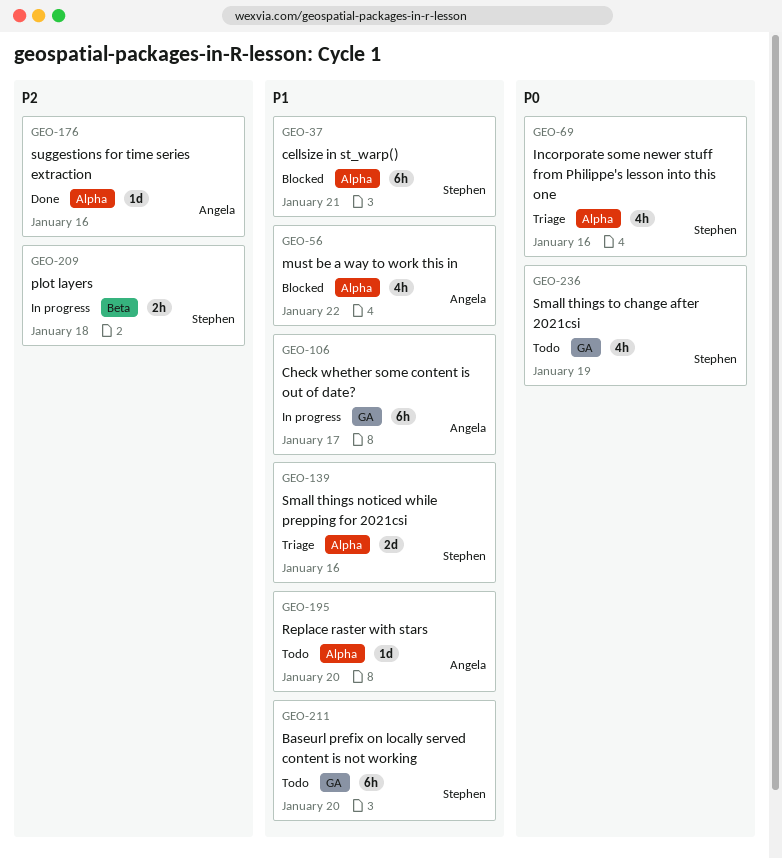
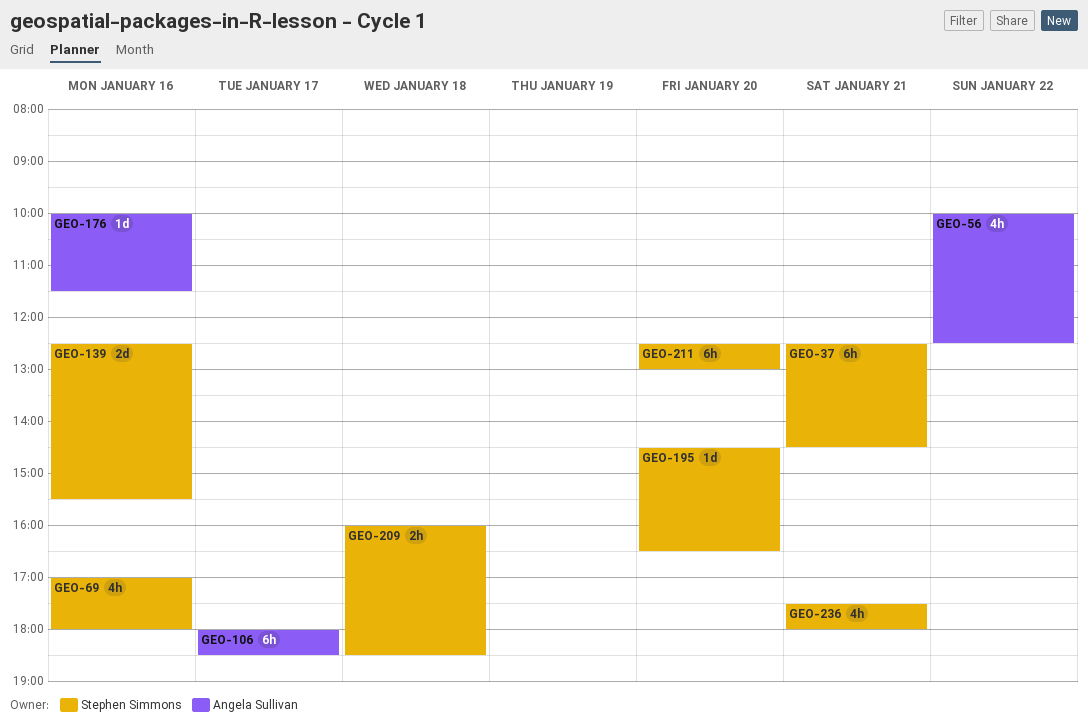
GEO-195, owner: Angela Sullivan -> Stephen Simmons
GEO-236, day: Jan 19 -> Jan 21

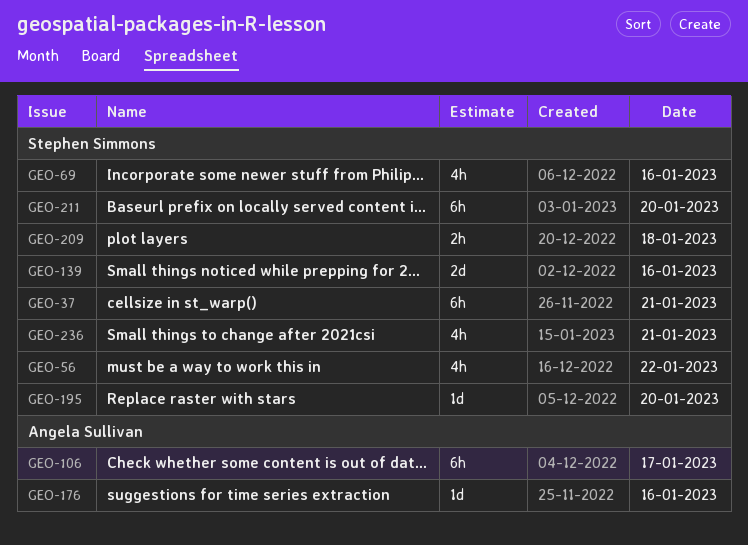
GEO-56, owner: Angela Sullivan -> Stephen Simmons

